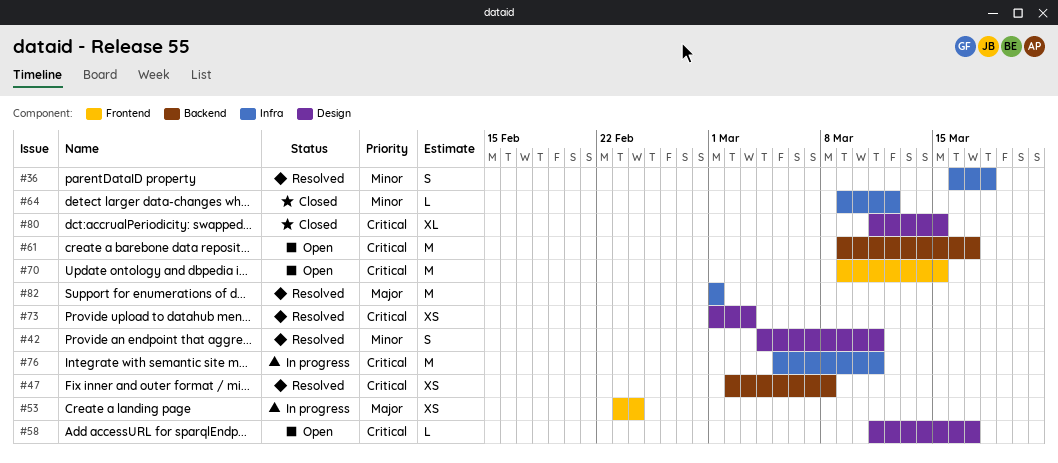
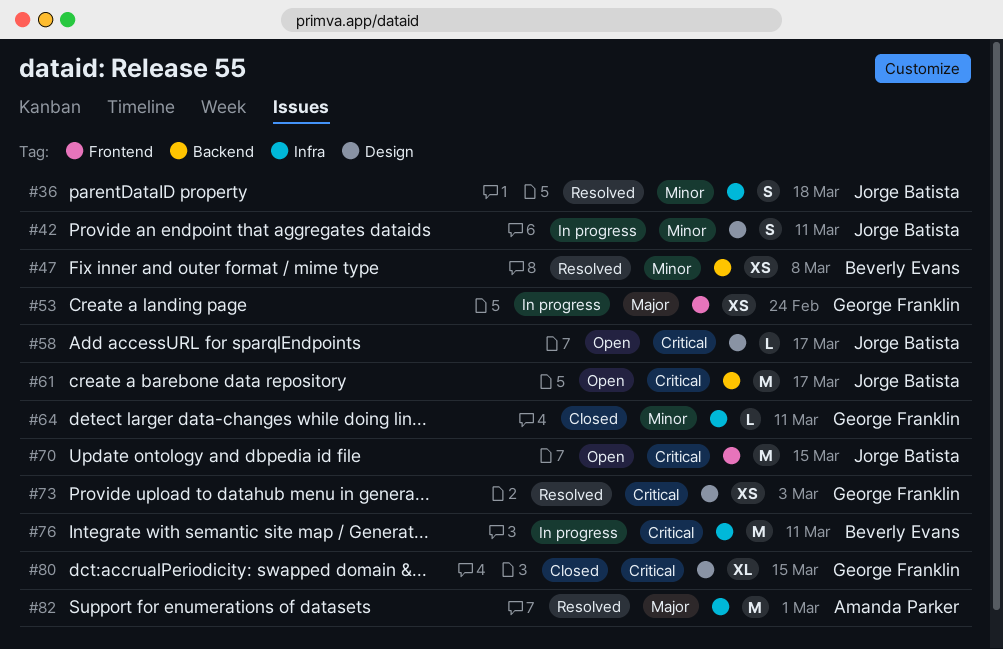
#42, status: Resolved -> In progress
#47, priority: Critical -> Minor
#64, due: Mar 12 -> Mar 11

